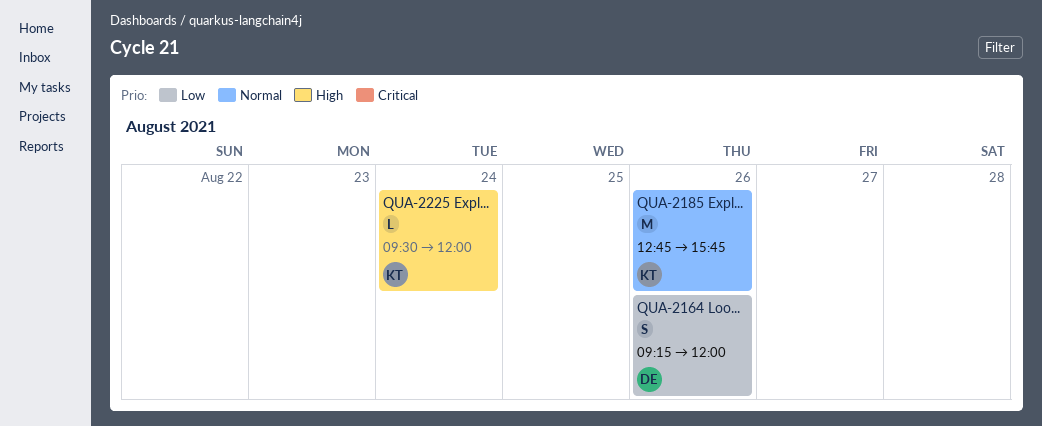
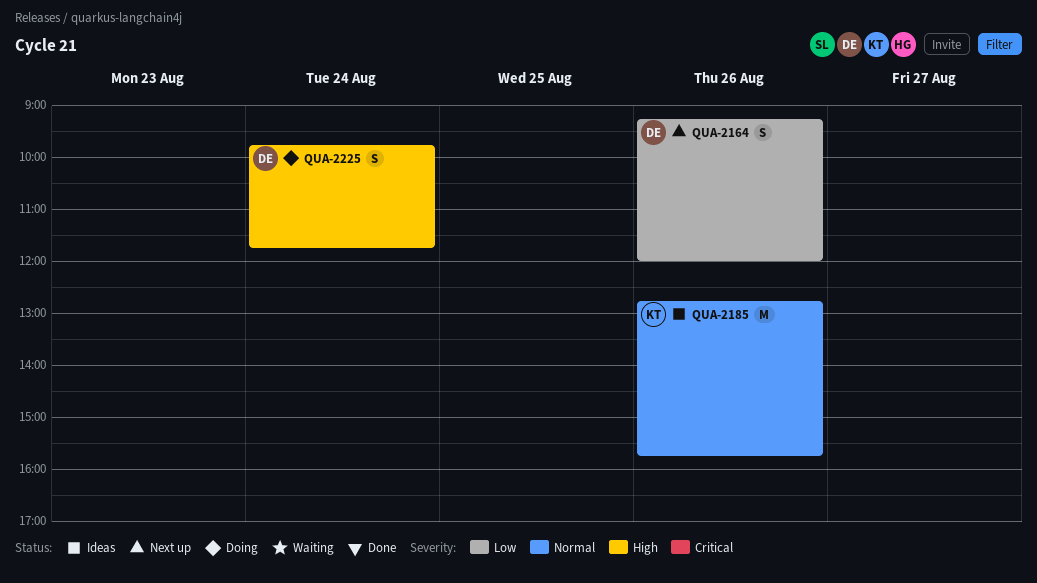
QUA-2225, owner: KT -> DE
QUA-2225, estimate: L -> S
QUA-2225, begins: 09:30 -> 09:45
QUA-2225, ends: 12:00 -> 11:45

